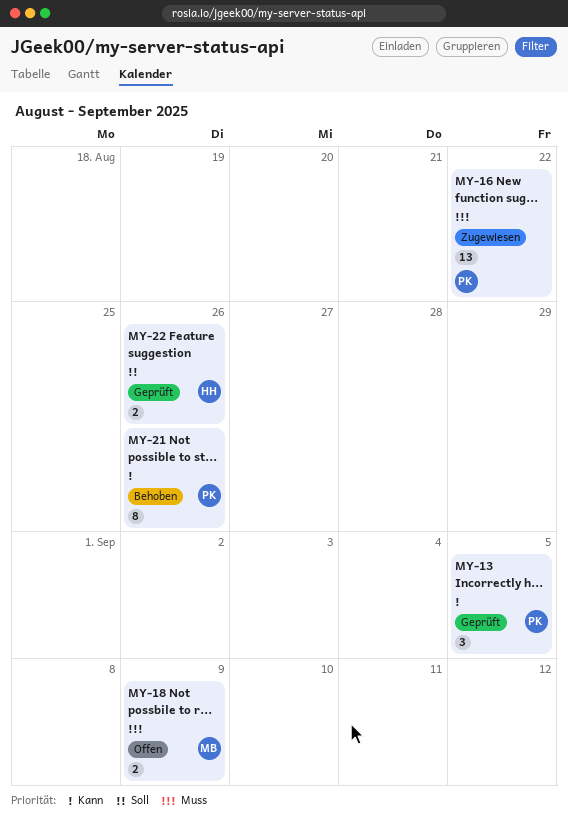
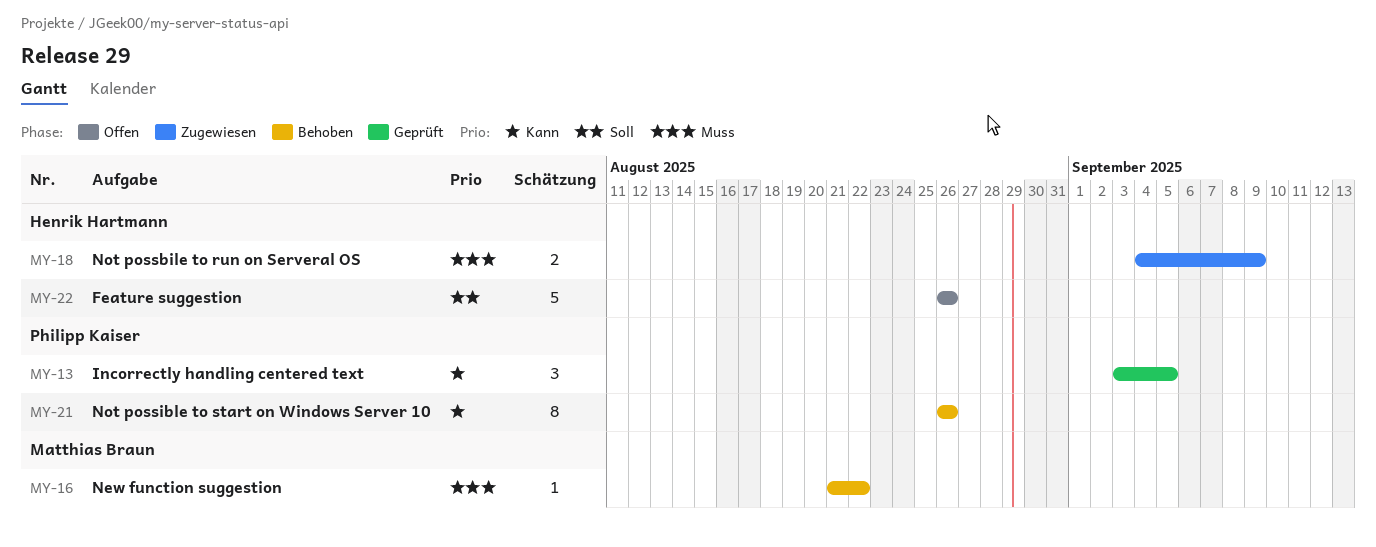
MY-16, status: Zugewiesen -> Behoben
MY-16, owner: Philipp Kaiser -> Matthias Braun
MY-16, estimate: 13 -> 1
MY-18, status: Offen -> Zugewiesen
MY-18, owner: Matthias Braun -> Henrik Hartmann
MY-22, status: Geprüft -> Offen
MY-22, estimate: 2 -> 5

